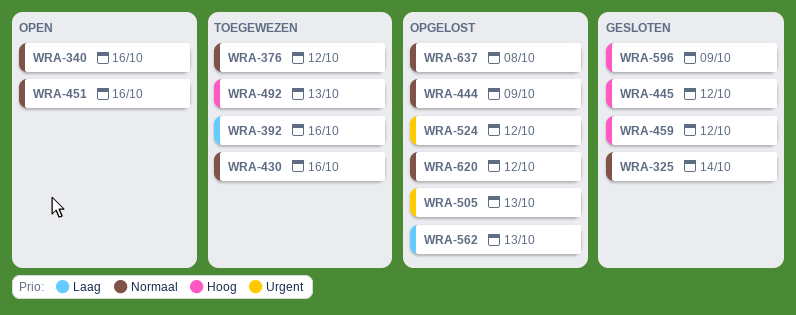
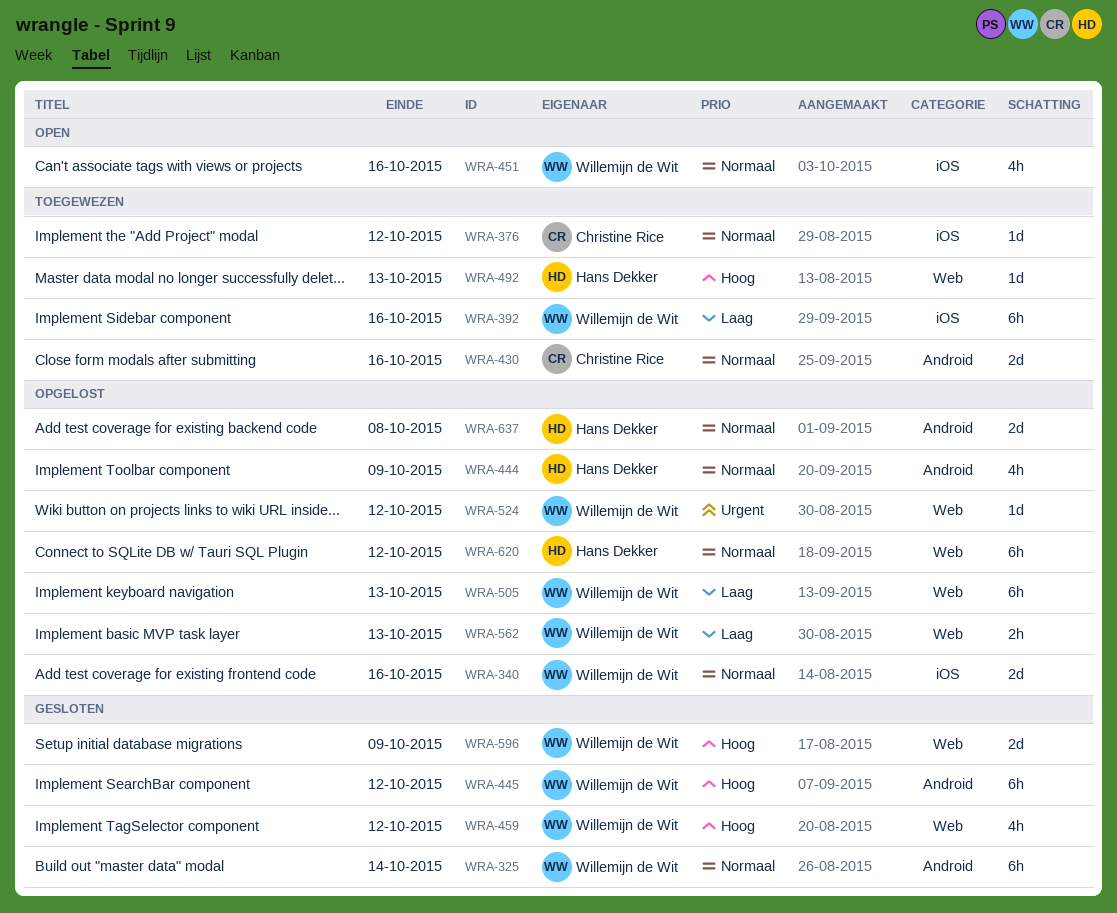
WRA-340, status: Open -> Opgelost
WRA-505, priority: Urgent -> Laag

